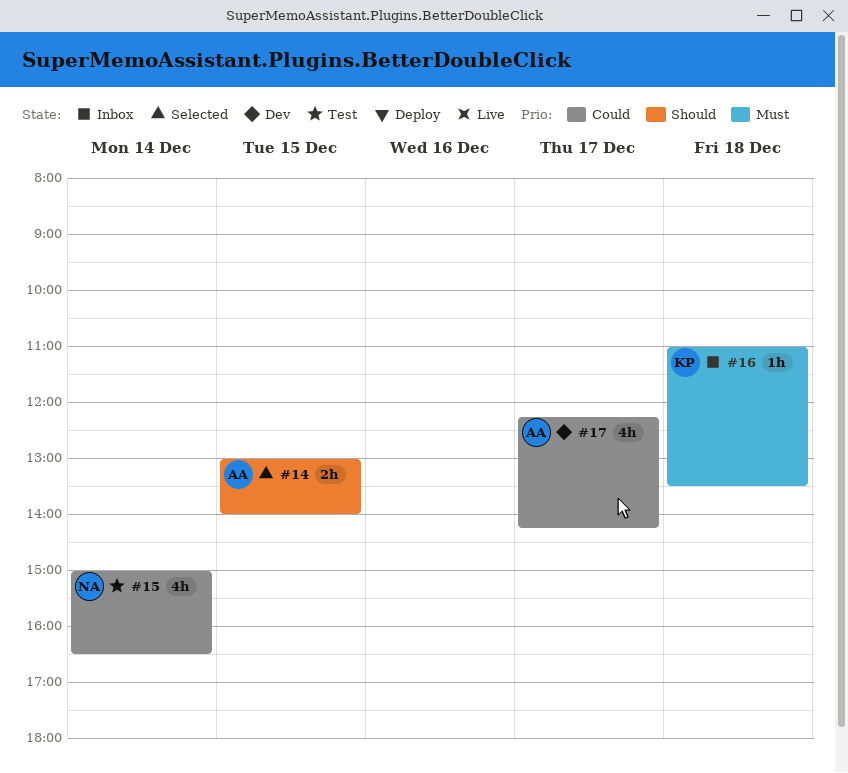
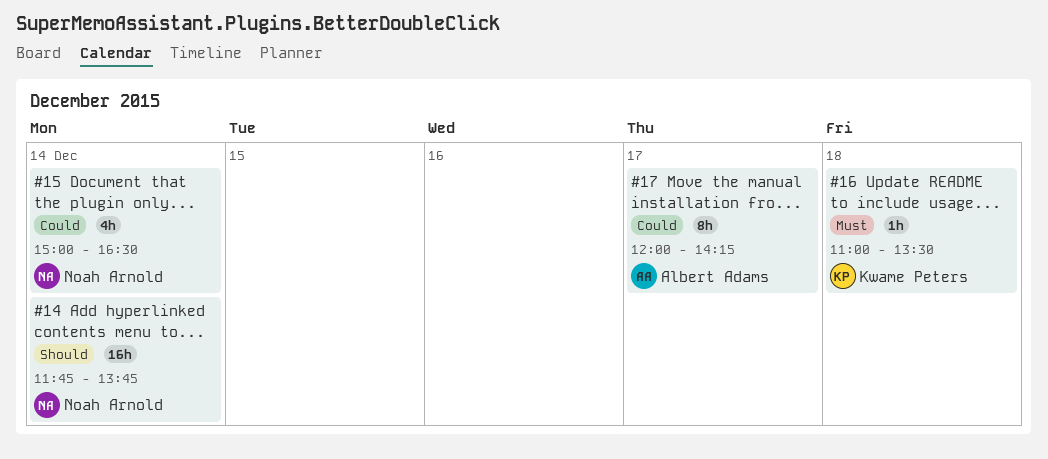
#14, owner: Albert Adams -> Noah Arnold
#14, estimate: 2h -> 16h
#14, day: Dec 15 -> Dec 14
#14, begins: 13:00 -> 11:45
#14, ends: 14:00 -> 13:45
#17, estimate: 4h -> 8h
#17, begins: 12:15 -> 12:00

